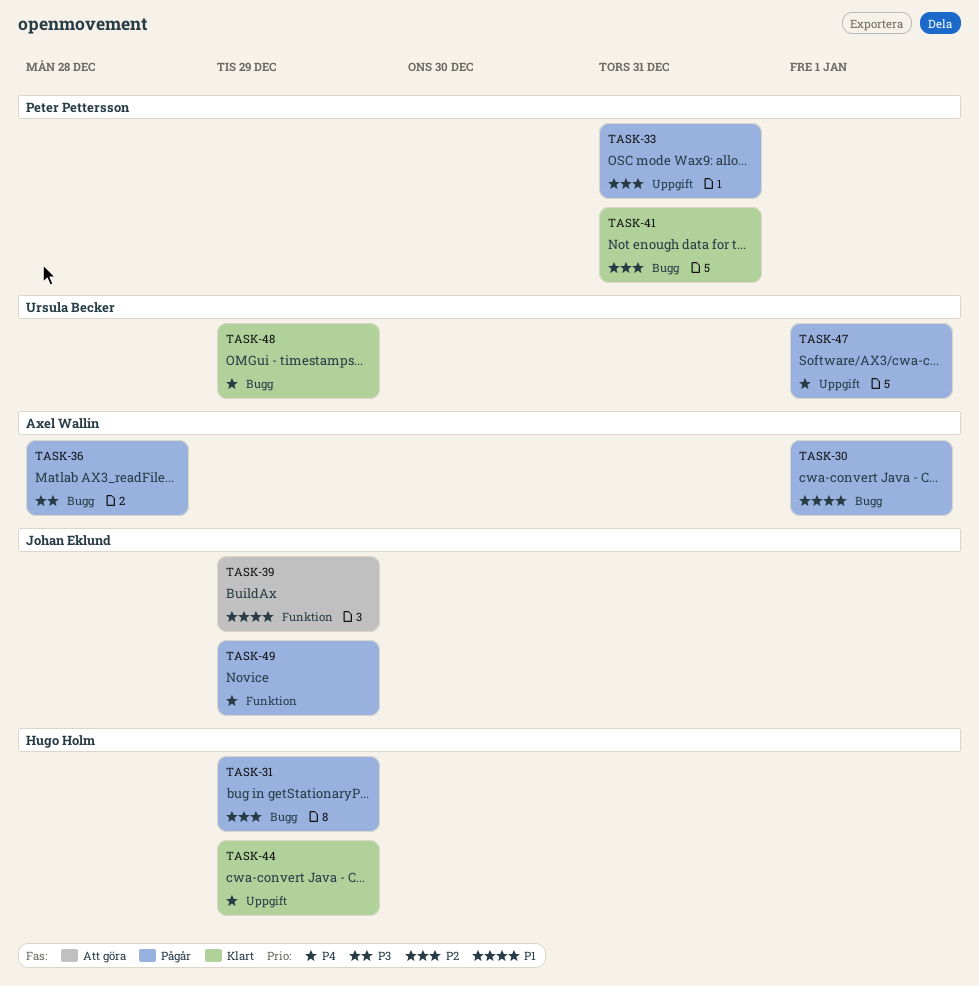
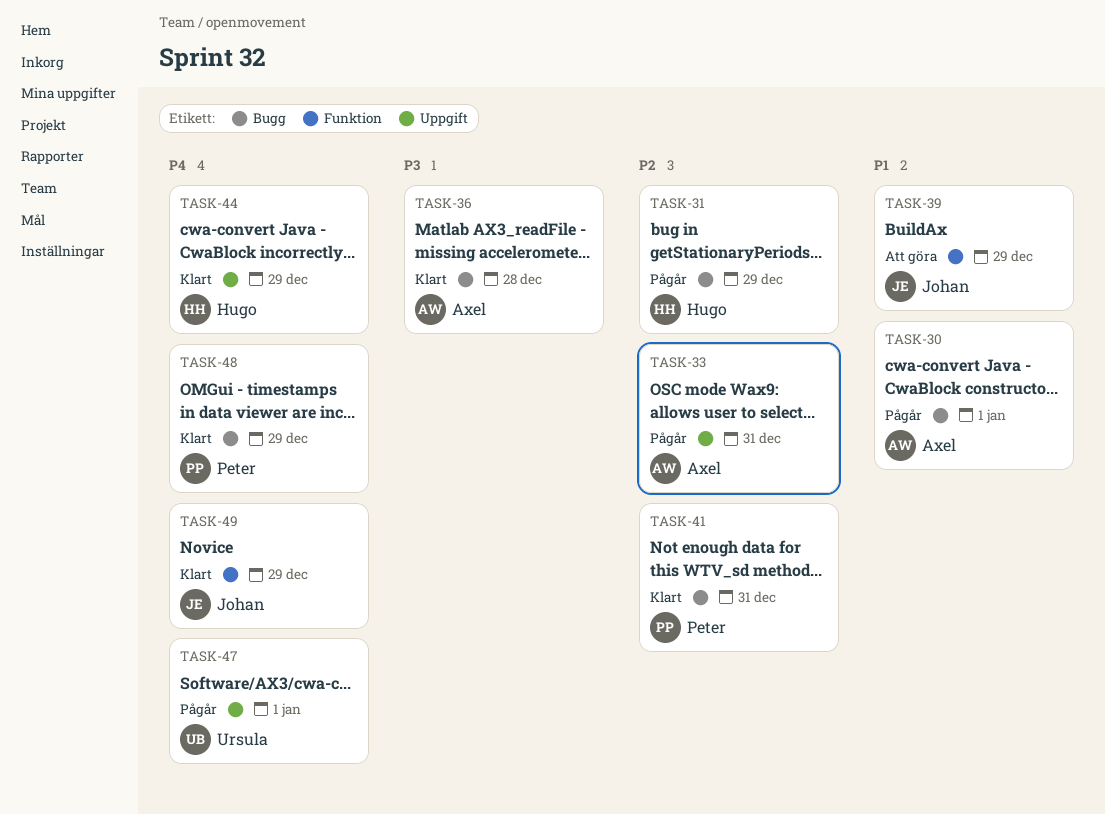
TASK-33, owner: Peter Pettersson -> Axel Wallin
TASK-36, status: Pågår -> Klart
TASK-48, owner: Ursula Becker -> Peter Pettersson
TASK-49, status: Pågår -> Klart

